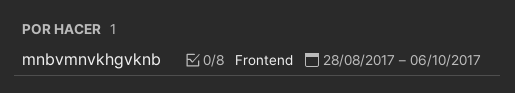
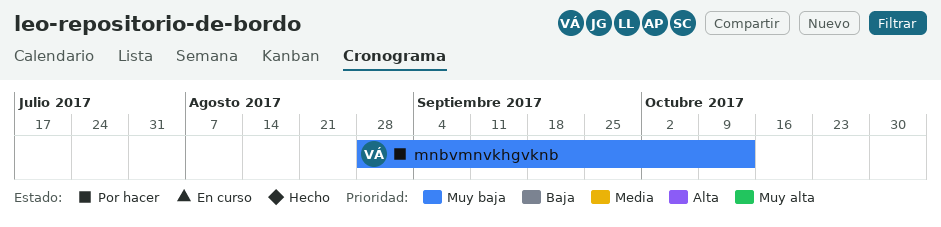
mnbvmnvkhgvknb, due: Oct 6 -> Oct 13

